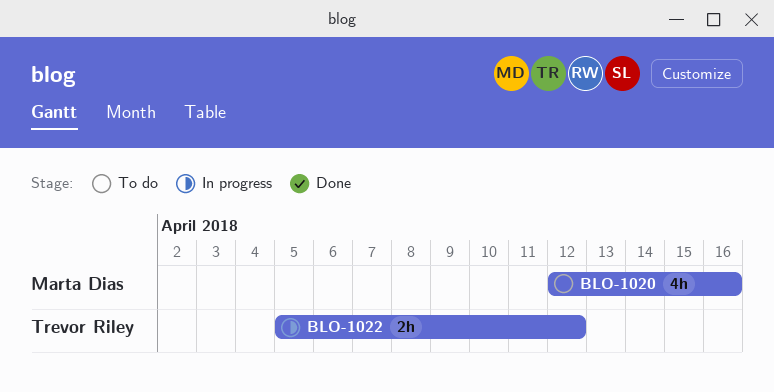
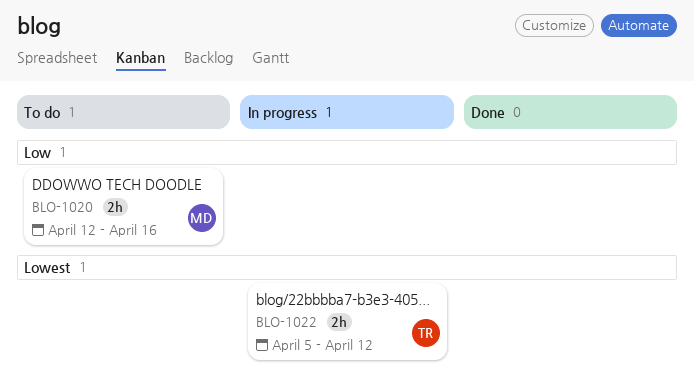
BLO-1020, estimate: 4h -> 2h

